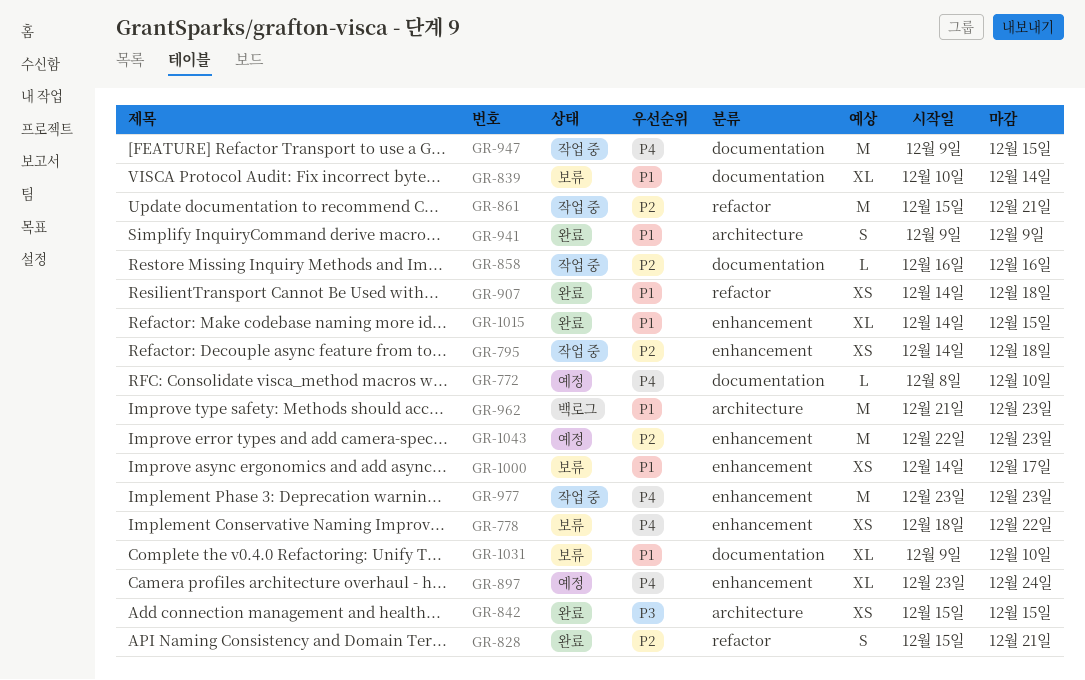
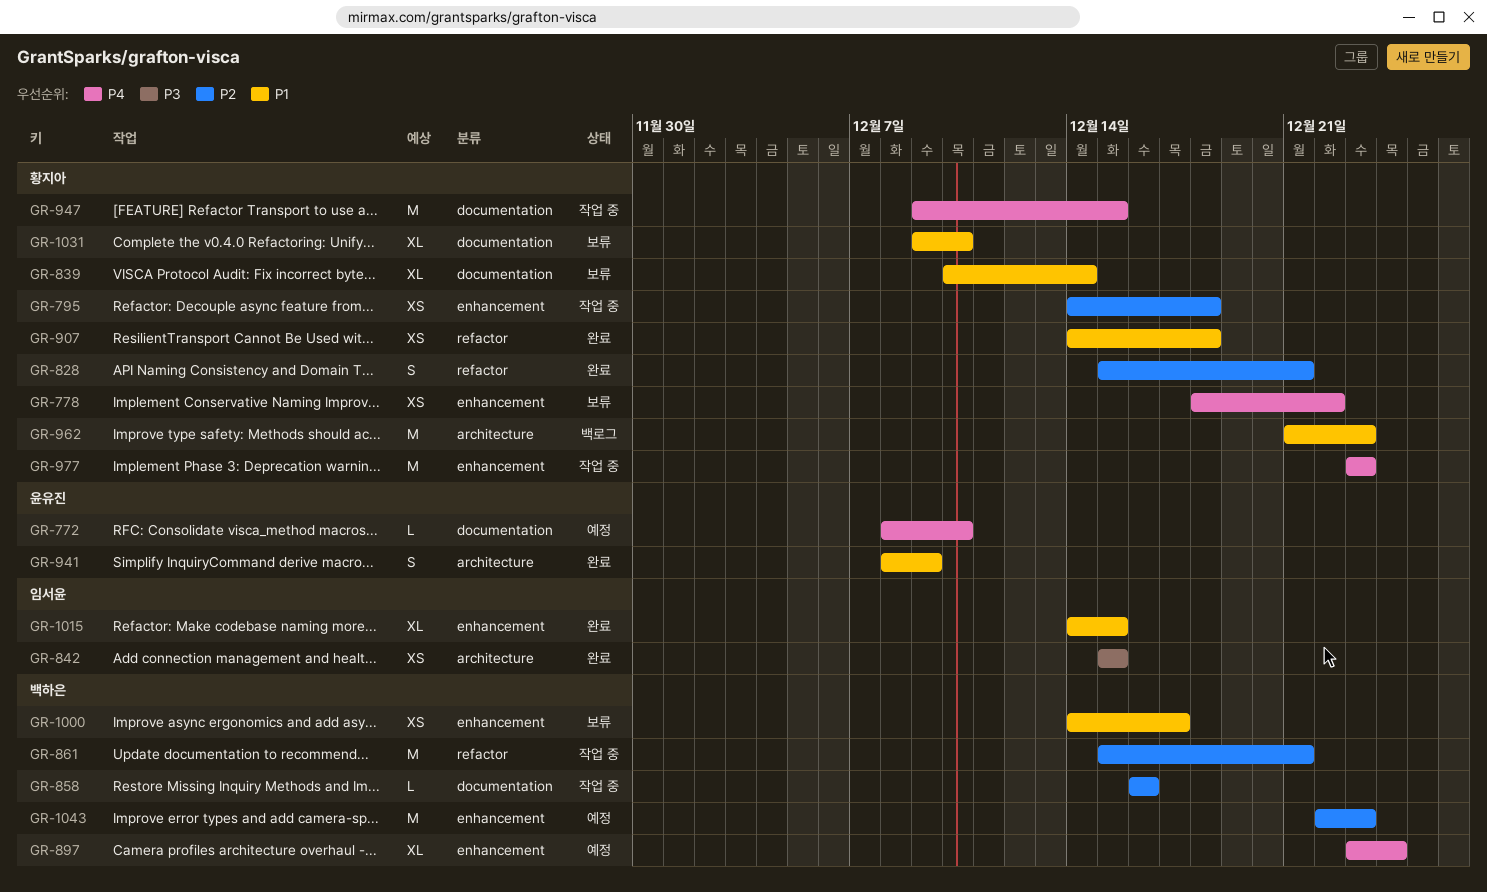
GR-941, start: Dec 9 -> Dec 8

